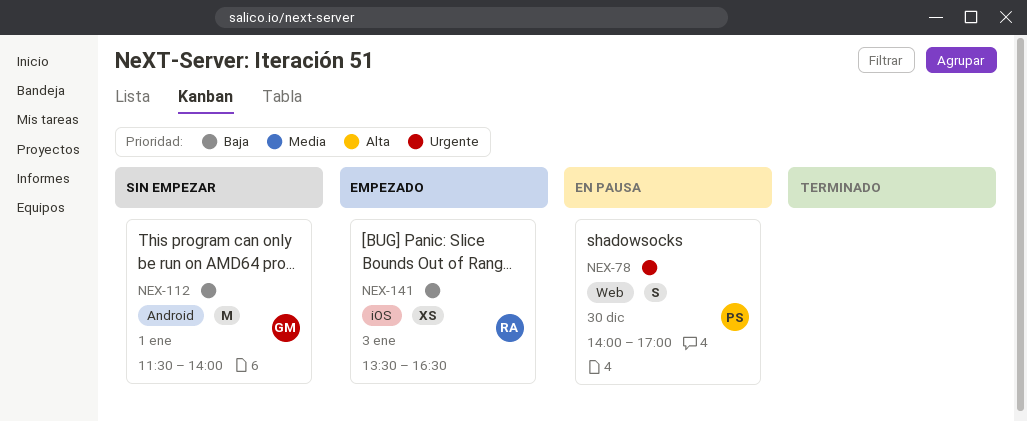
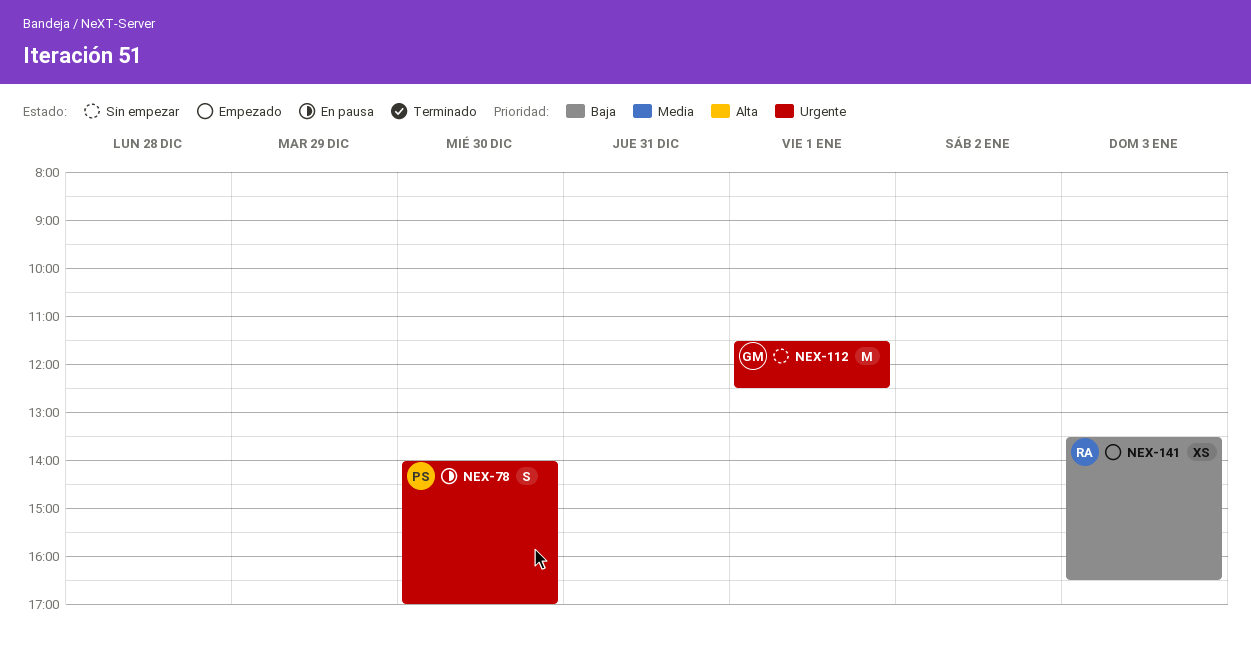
NEX-112, priority: Baja -> Urgente
NEX-112, ends: 14:00 -> 12:30

